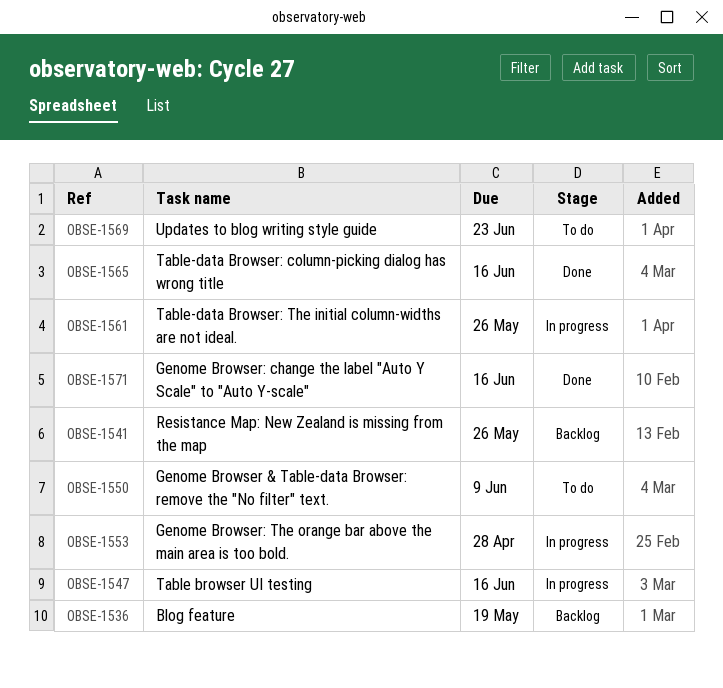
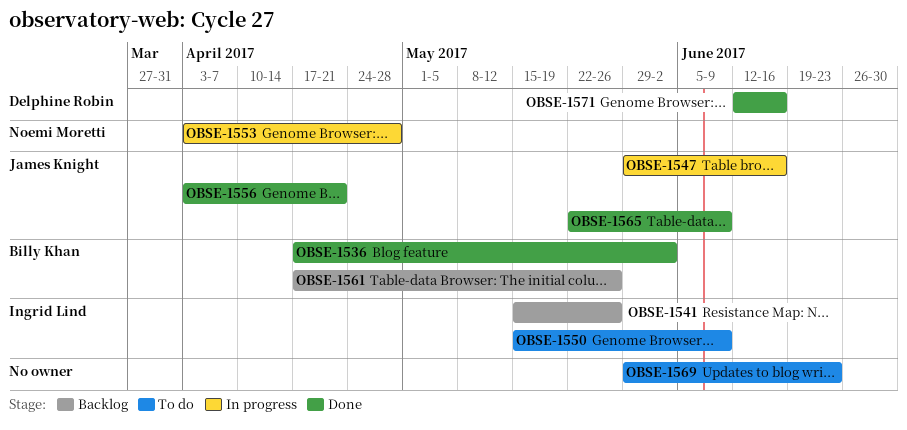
OBSE-1536, status: Backlog -> Done
OBSE-1536, due: May 19 -> Jun 2
OBSE-1556: none -> present
OBSE-1561, status: In progress -> Backlog
OBSE-1565, due: Jun 16 -> Jun 9

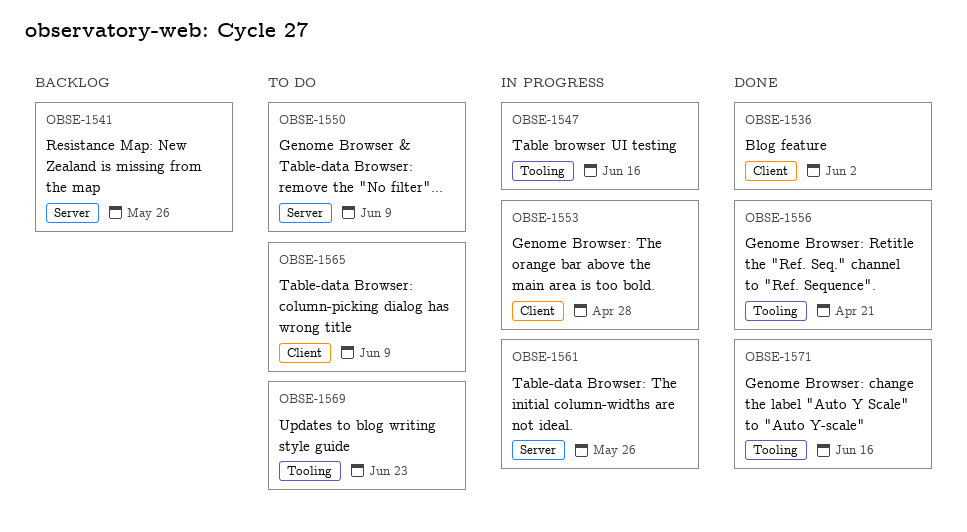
OBSE-1561, status: Backlog -> In progress
OBSE-1565, status: Done -> To do

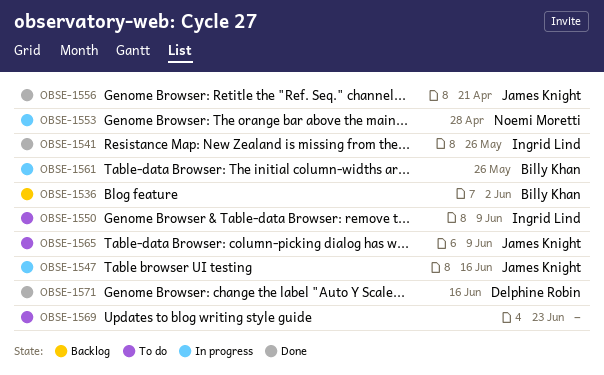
OBSE-1536, status: Done -> Backlog
OBSE-1541, status: Backlog -> Done

